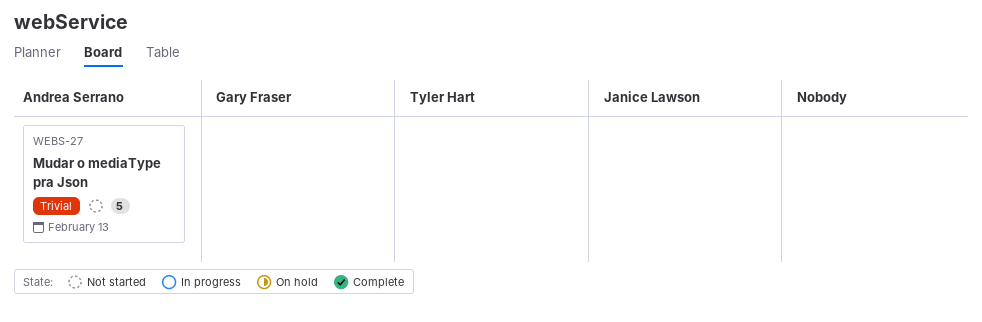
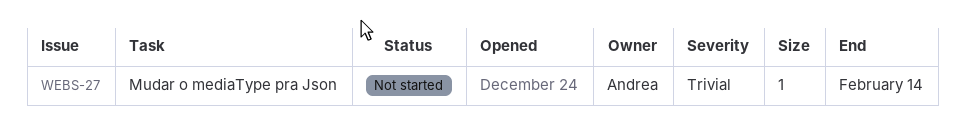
WEBS-27, estimate: 5 -> 1
WEBS-27, due: Feb 13 -> Feb 14

